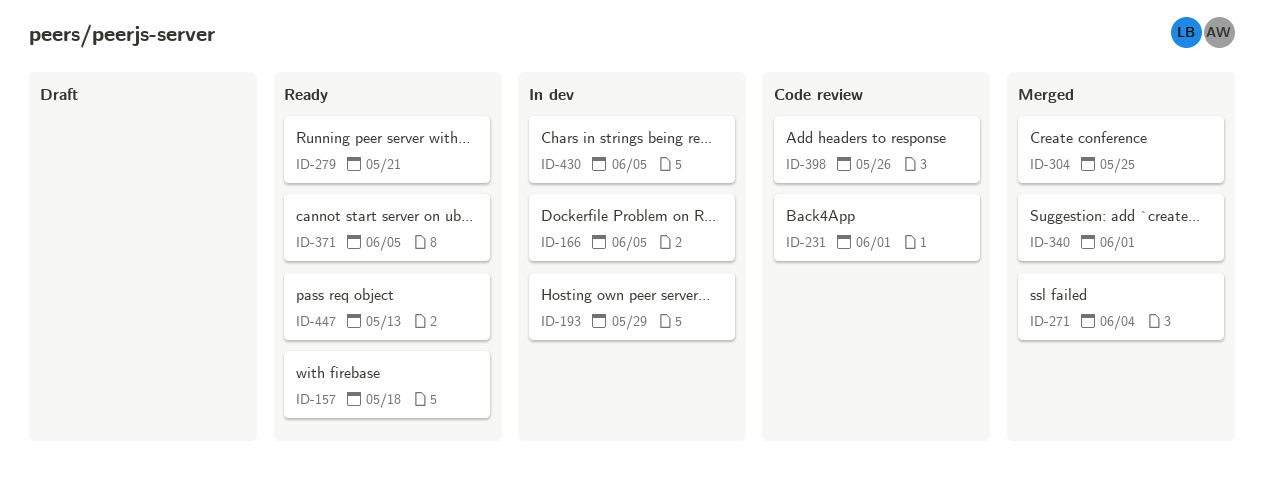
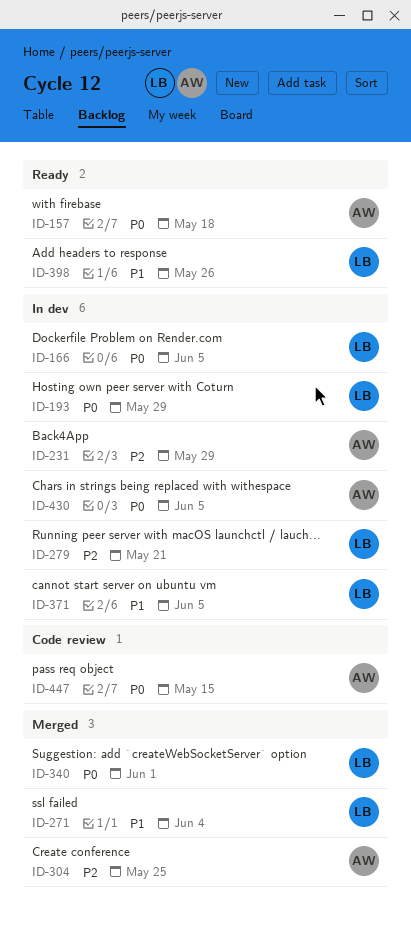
ID-231, status: Code review -> In dev
ID-231, due: Jun 1 -> May 29
ID-279, status: Ready -> In dev
ID-371, status: Ready -> In dev
ID-398, status: Code review -> Ready
ID-447, status: Ready -> Code review
ID-447, due: May 13 -> May 15

